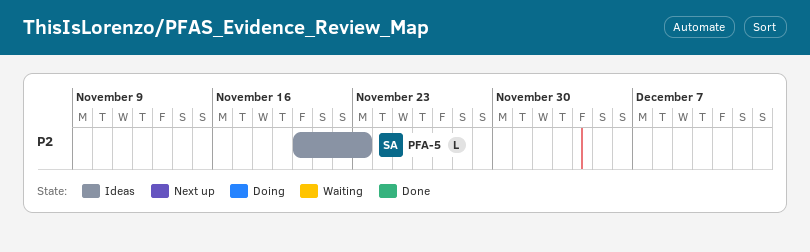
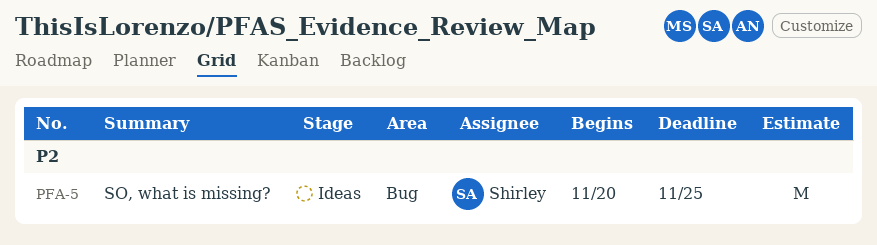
PFA-5, estimate: L -> M
PFA-5, due: Nov 23 -> Nov 25

